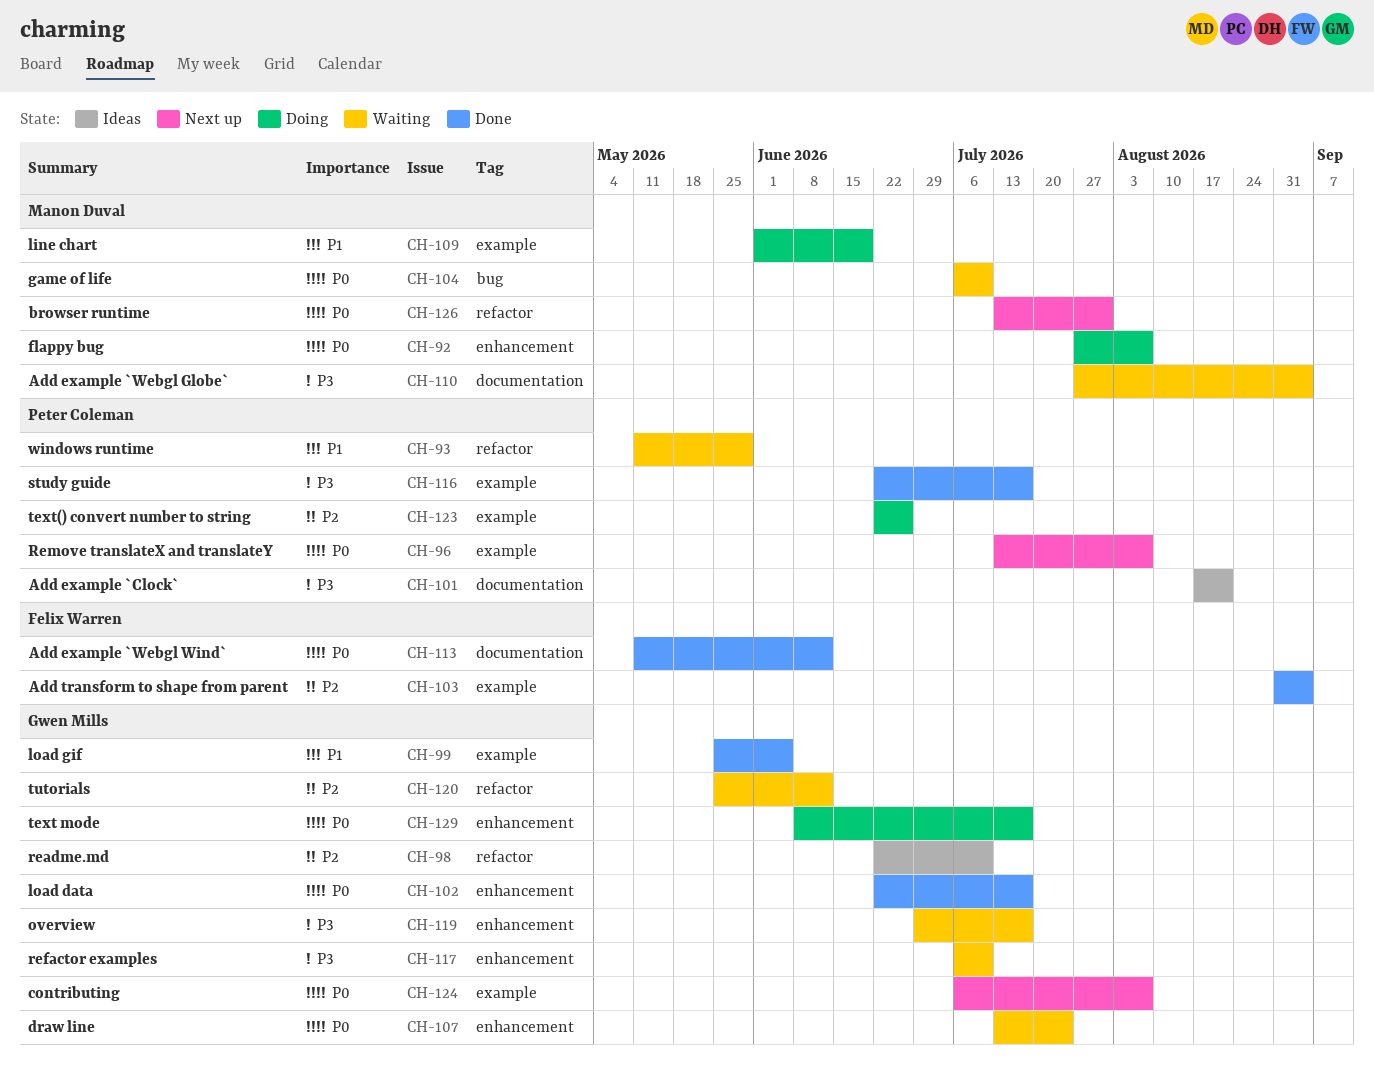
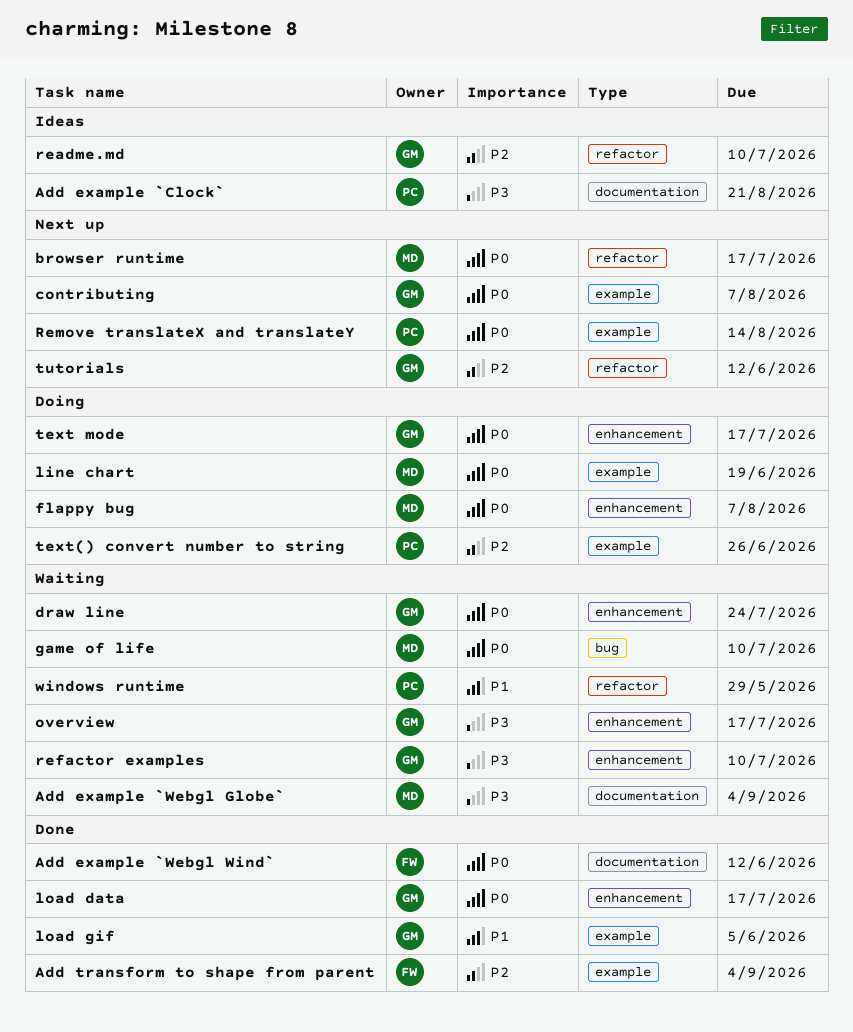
browser runtime, due: Jul 31 -> Jul 17
line chart, priority: P1 -> P0
Remove translateX and translateY, due: Aug 7 -> Aug 14
study guide: present -> none
tutorials, status: Waiting -> Next up

